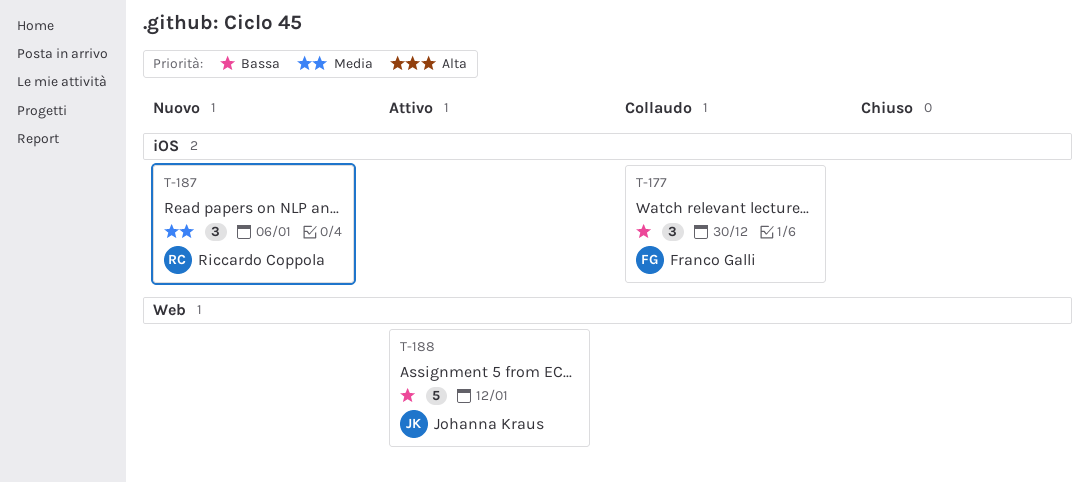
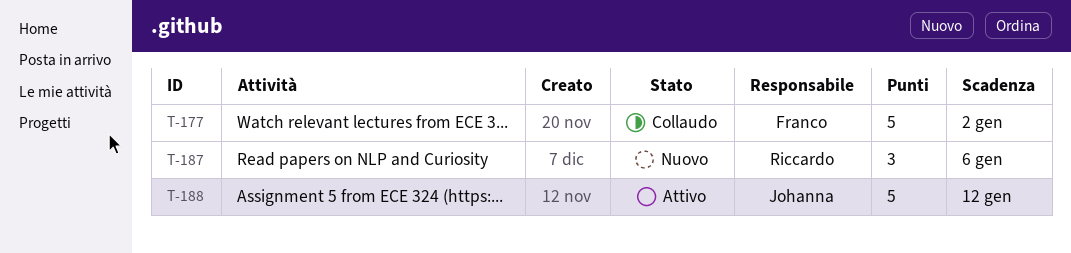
T-177, estimate: 3 -> 5
T-177, due: Dec 30 -> Jan 2

